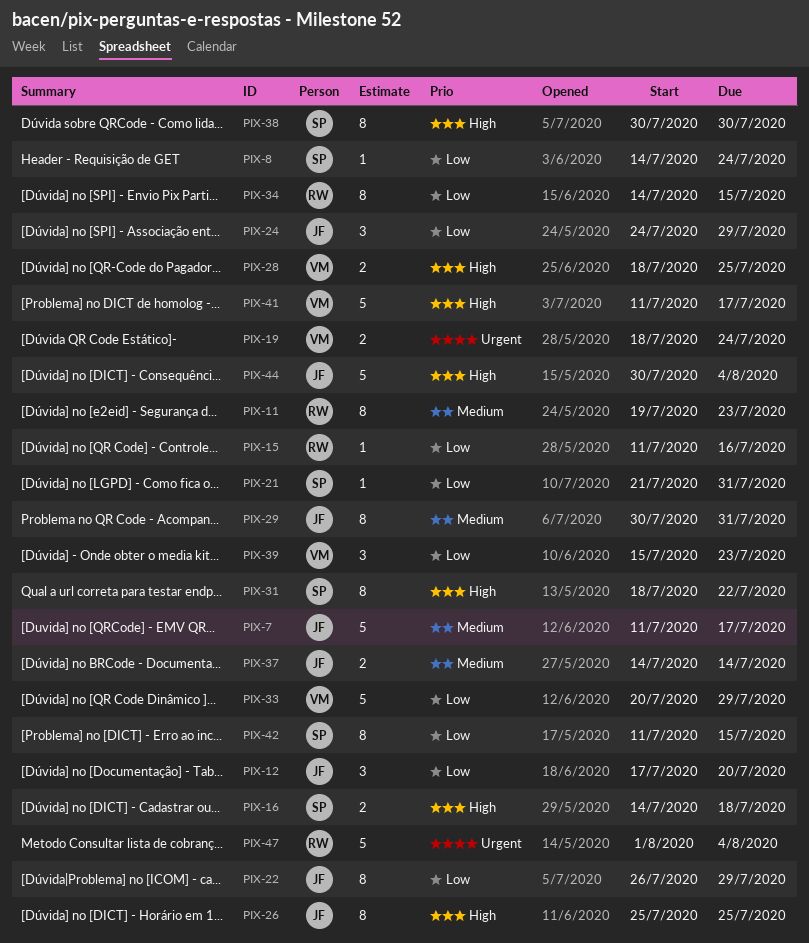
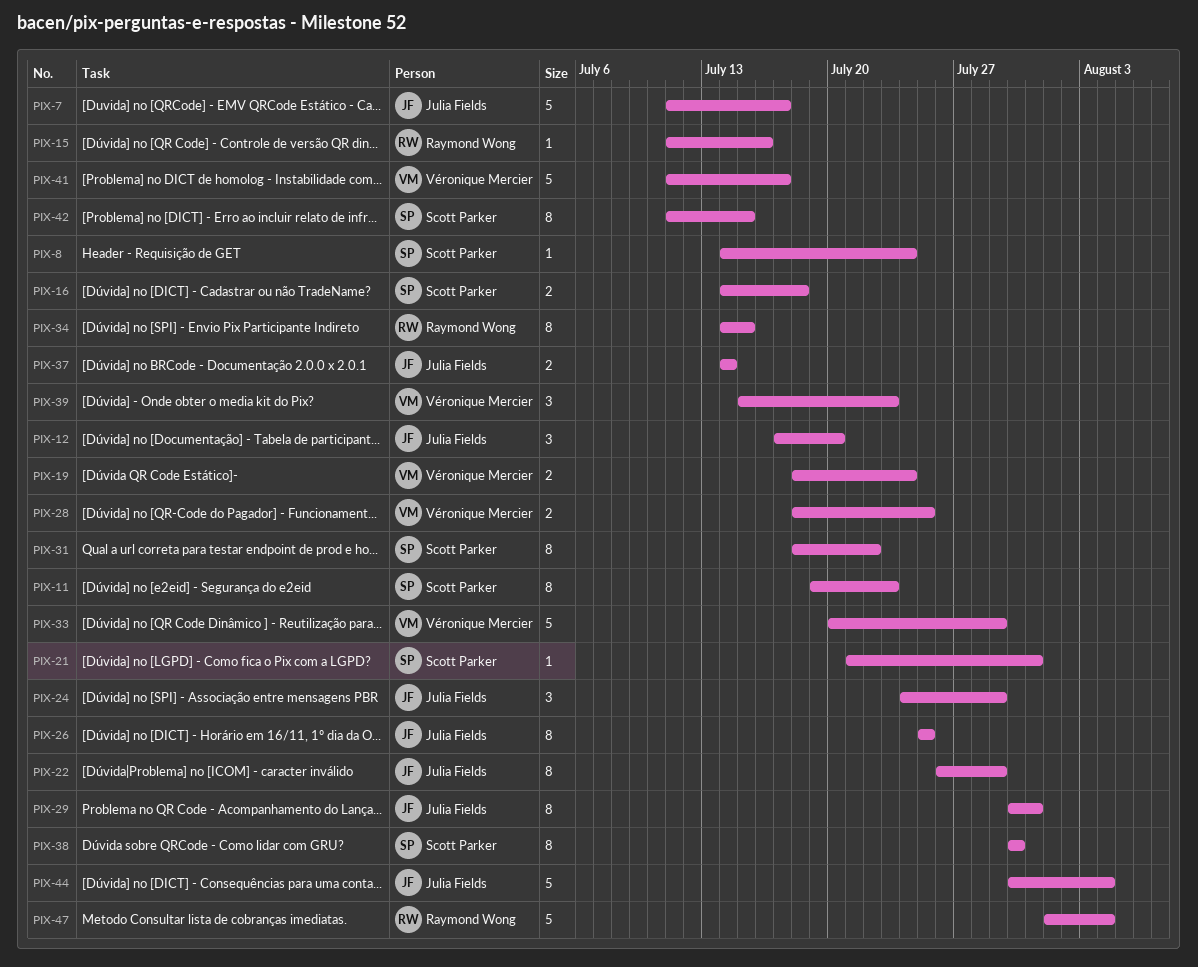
PIX-11, owner: Raymond Wong -> Scott Parker

